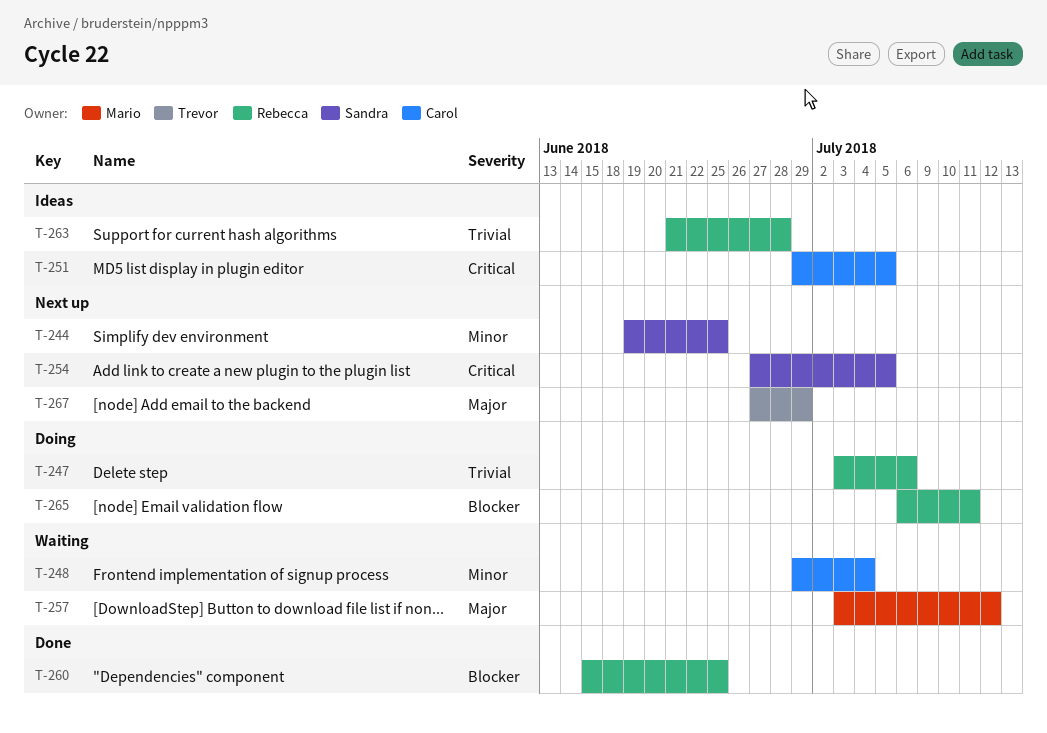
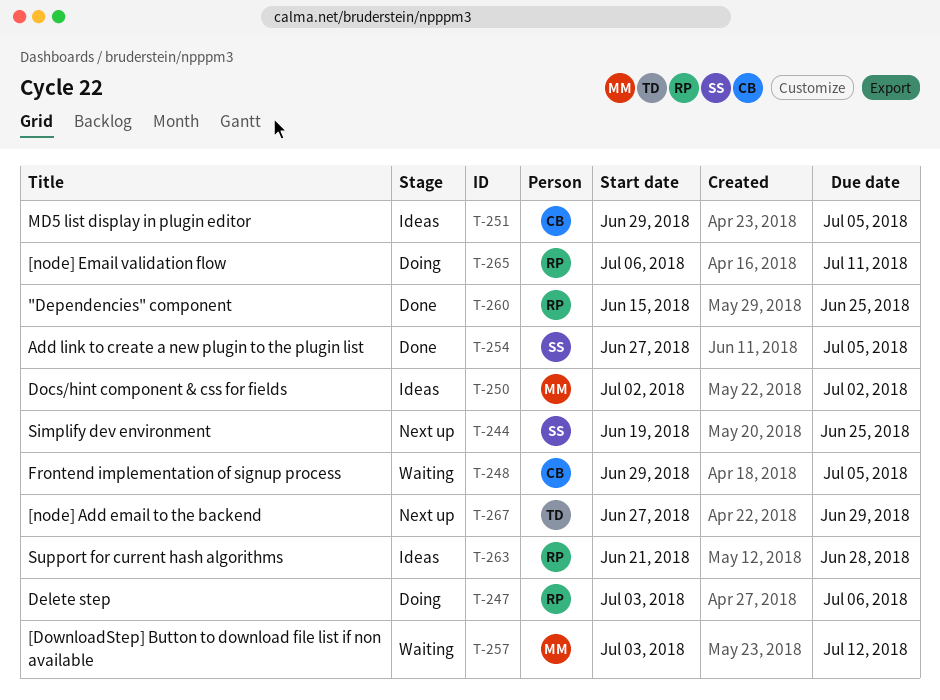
T-248, due: Jul 4 -> Jul 5
T-250: none -> present
T-254, status: Next up -> Done

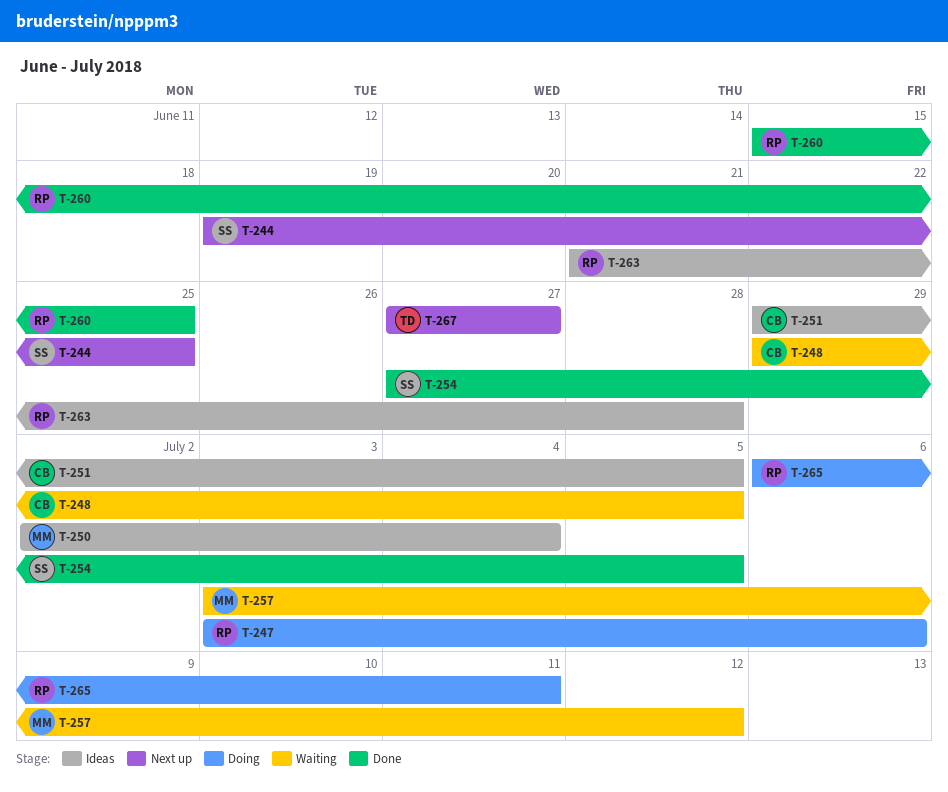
T-250, due: Jul 2 -> Jul 4
T-267, due: Jun 29 -> Jun 27

